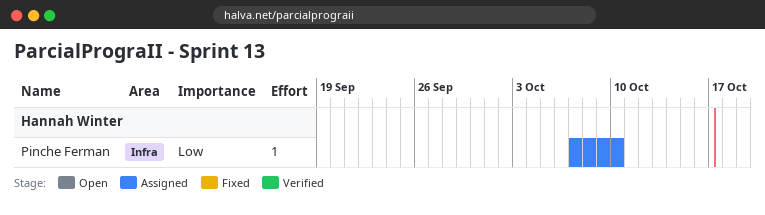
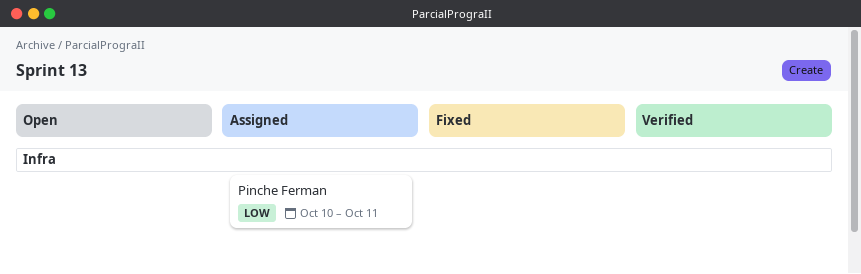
Pinche Ferman, start: Oct 7 -> Oct 10
Pinche Ferman, due: Oct 10 -> Oct 11

